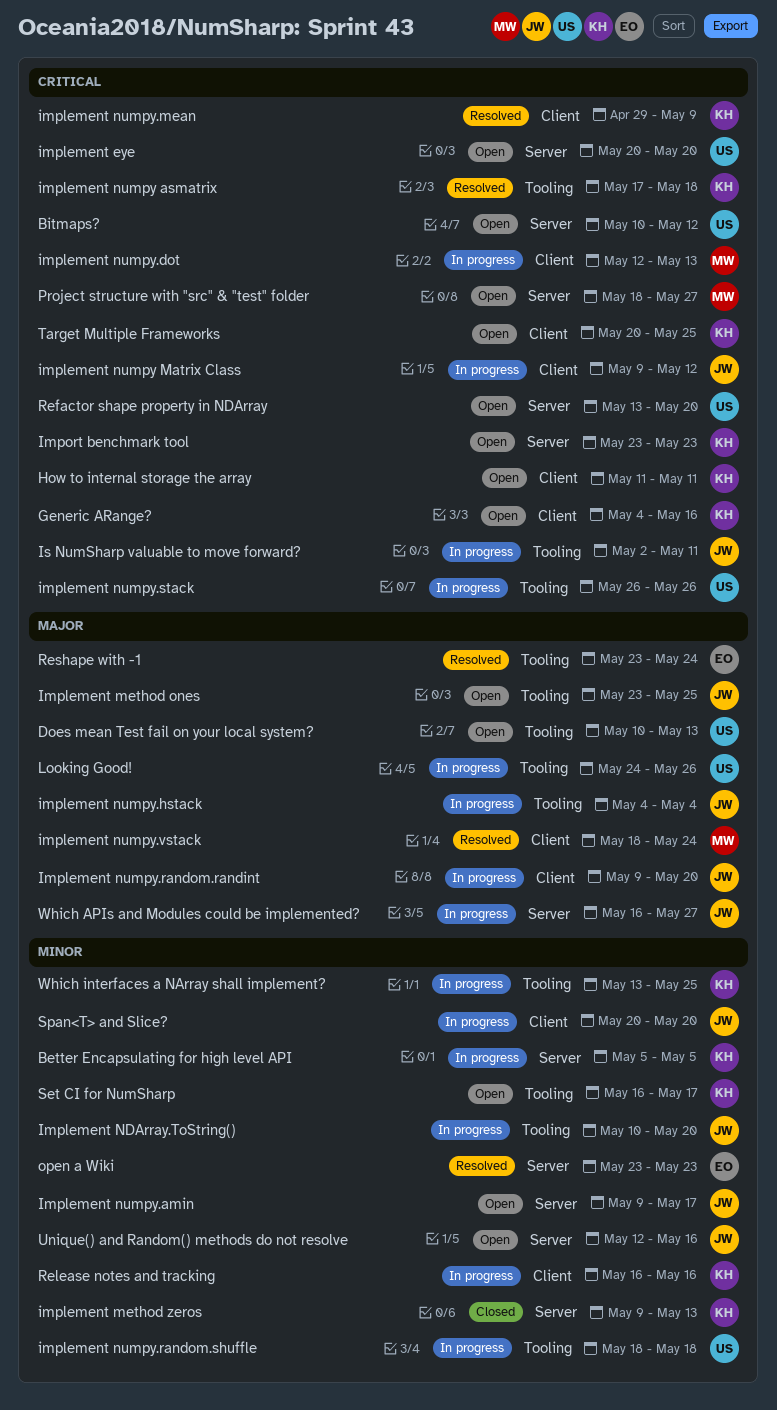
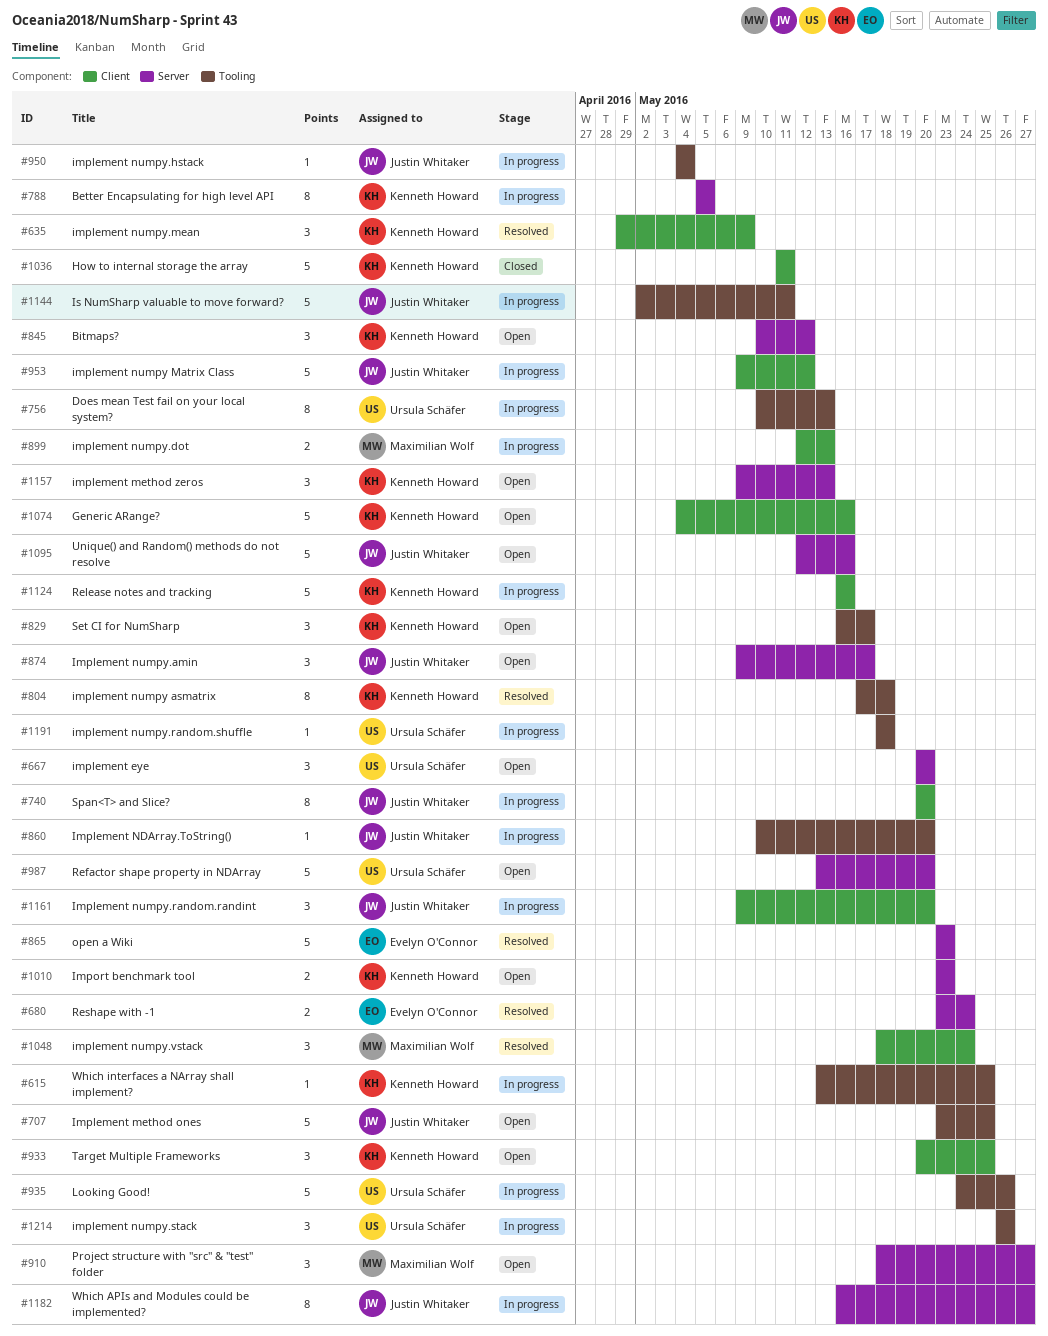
Bitmaps?, owner: Ursula Schäfer -> Kenneth Howard
Does mean Test fail on your local system?, status: Open -> In progress
How to internal storage the array, status: Open -> Closed
implement method zeros, status: Closed -> Open
Reshape with -1, label: Tooling -> Server

